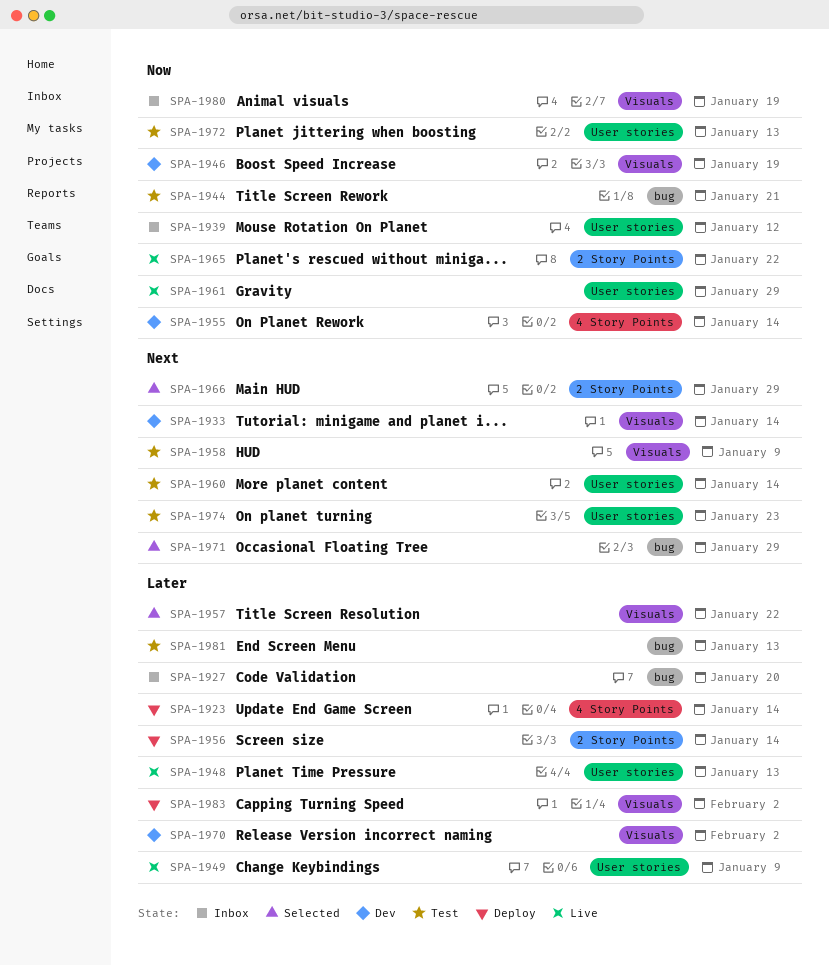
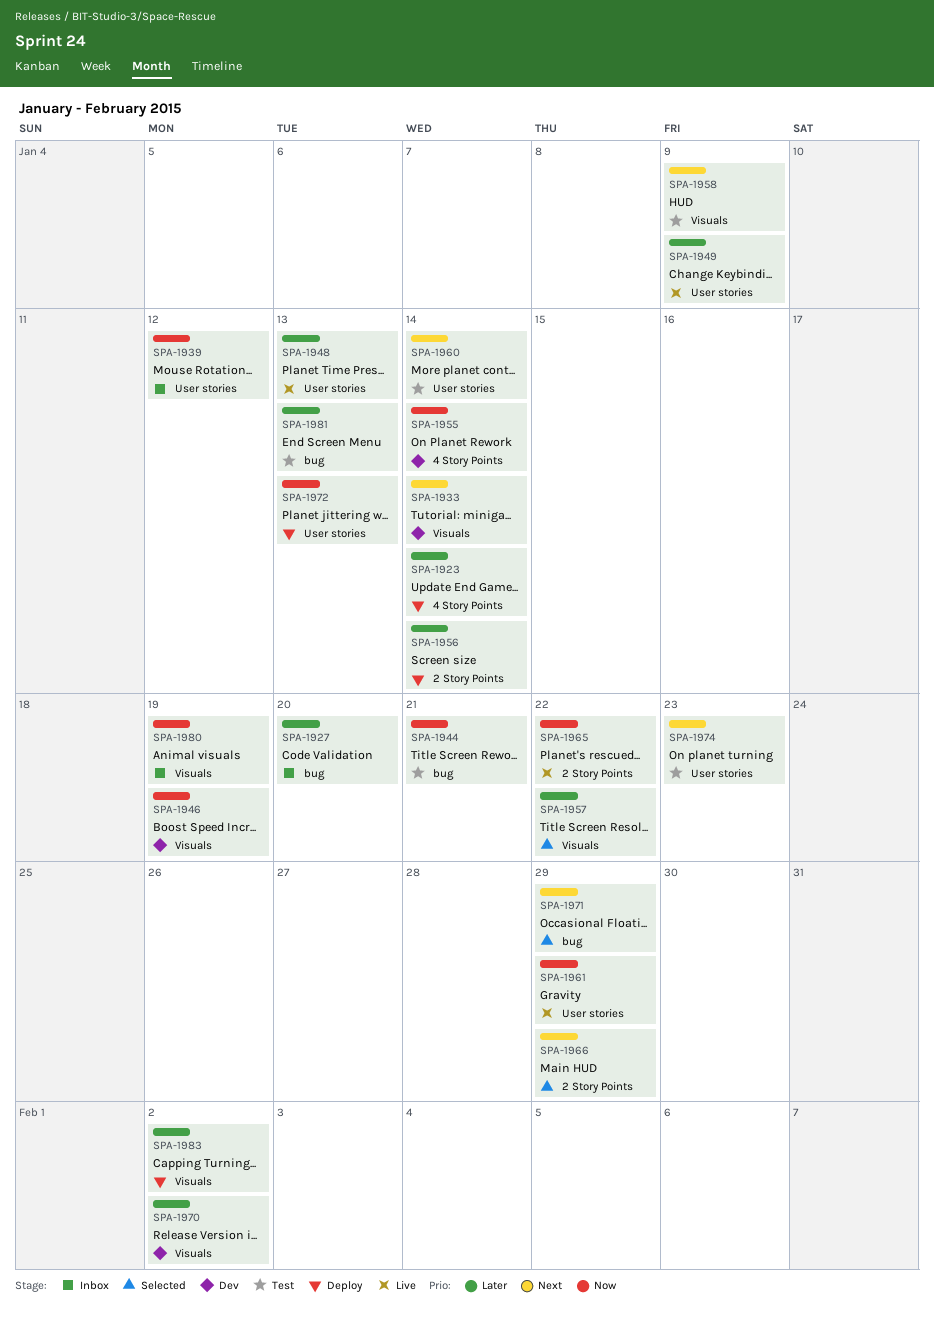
SPA-1972, status: Test -> Deploy

